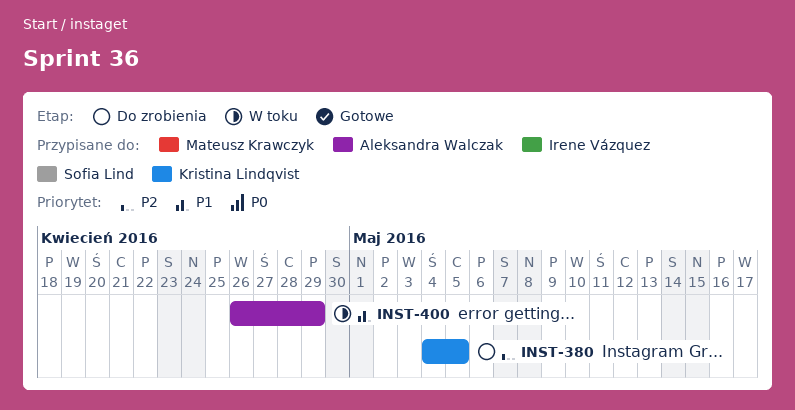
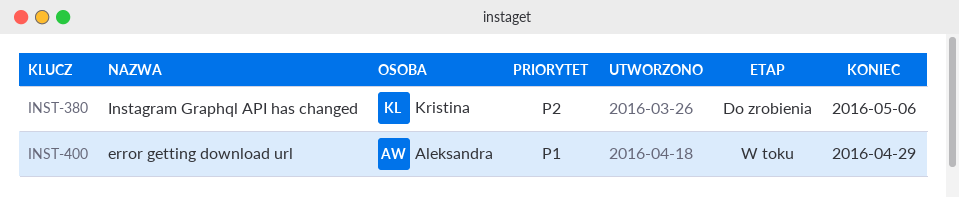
INST-380, due: May 5 -> May 6

